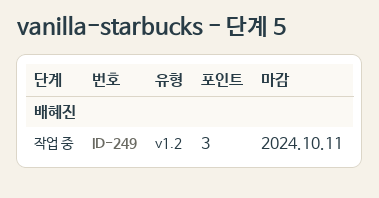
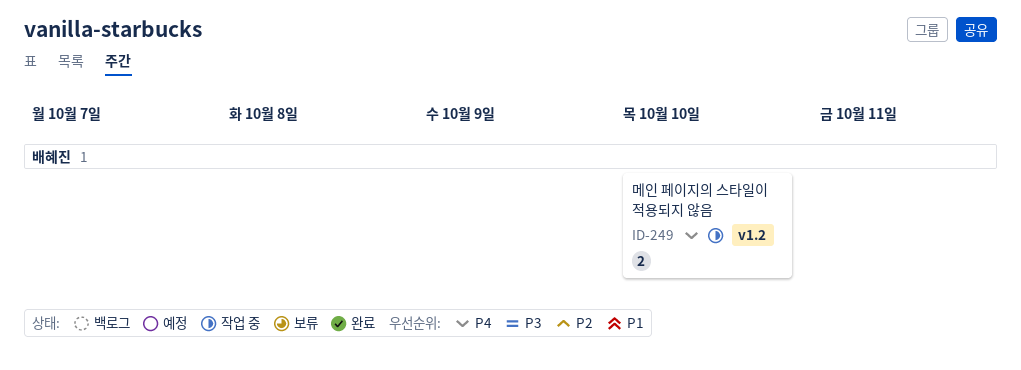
ID-249, estimate: 3 -> 2
ID-249, due: Oct 11 -> Oct 10

